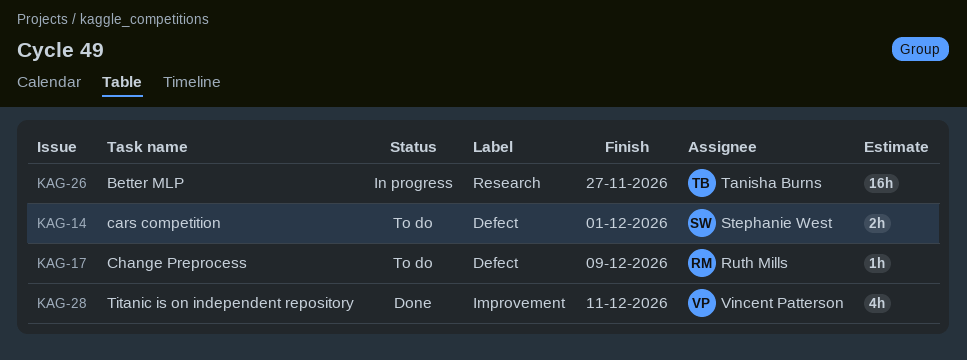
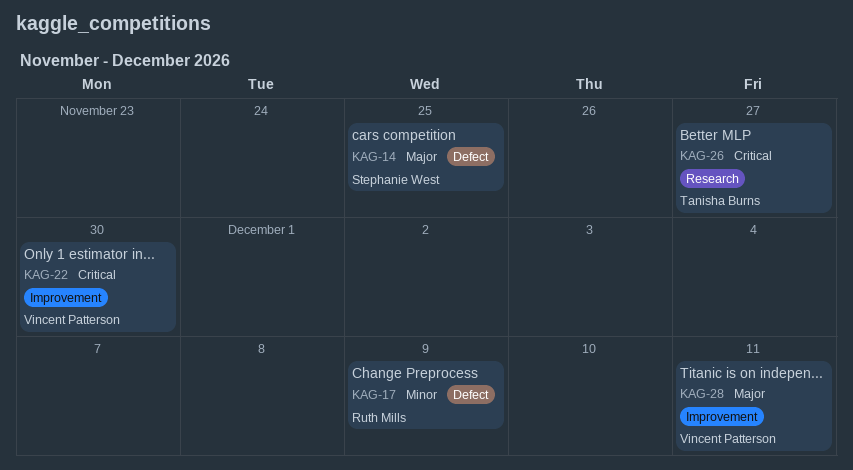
KAG-14, due: Dec 1 -> Nov 25
KAG-22: none -> present

